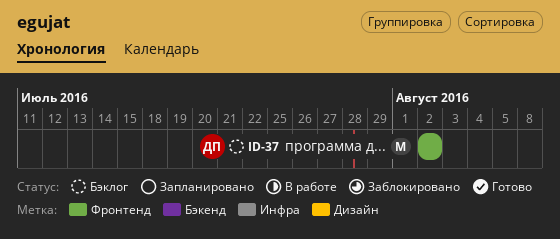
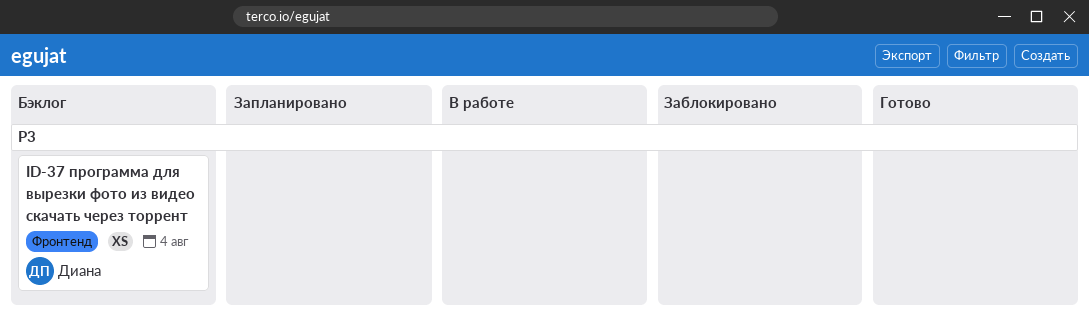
ID-37, estimate: M -> XS
ID-37, due: Aug 2 -> Aug 4

